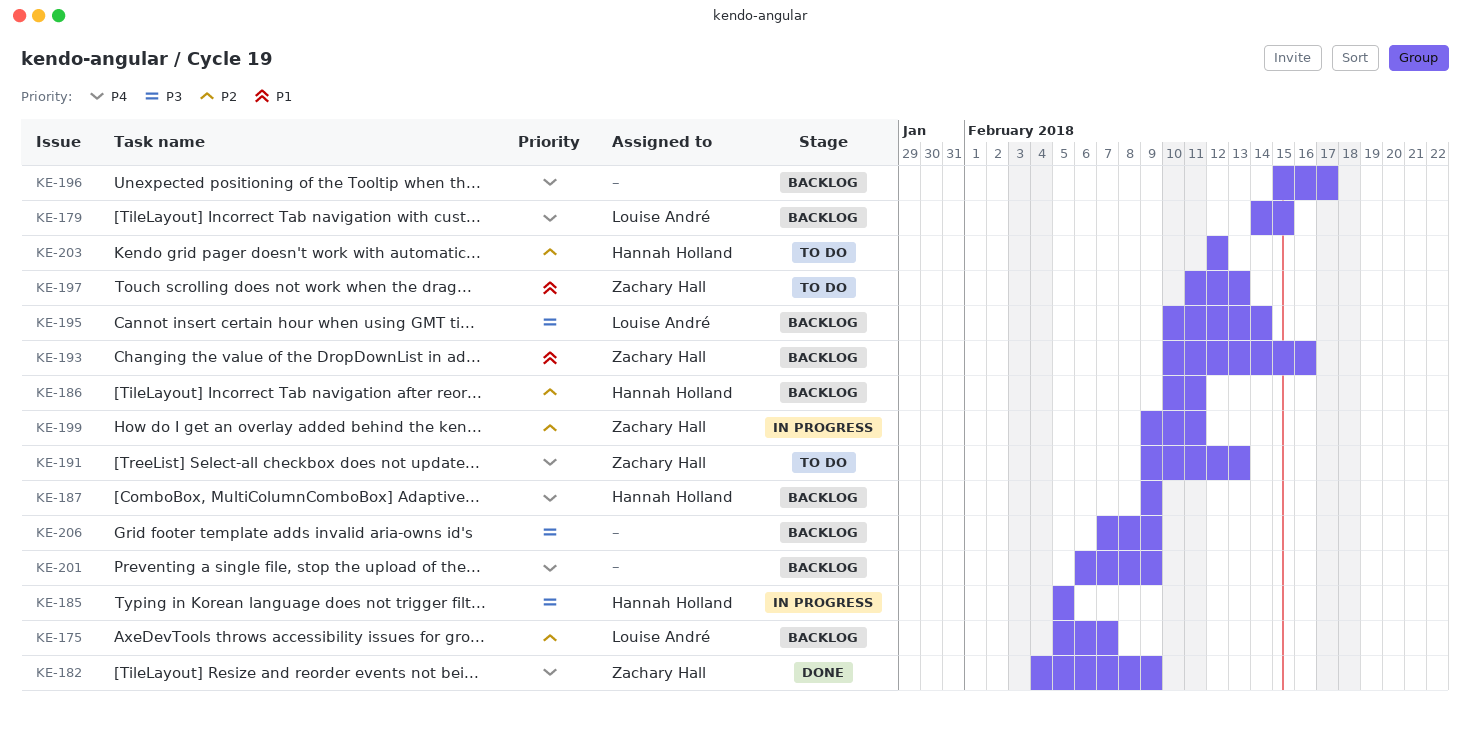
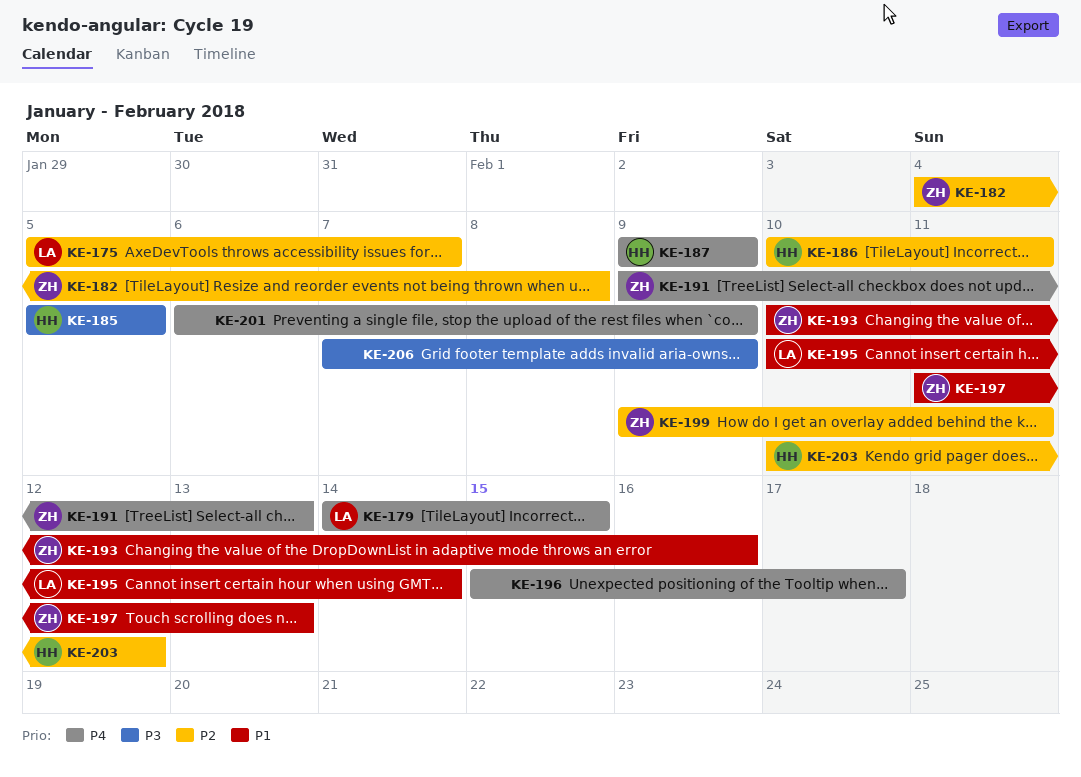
KE-182, priority: P4 -> P2
KE-182, due: Feb 9 -> Feb 8
KE-195, priority: P3 -> P1
KE-203, start: Feb 12 -> Feb 10

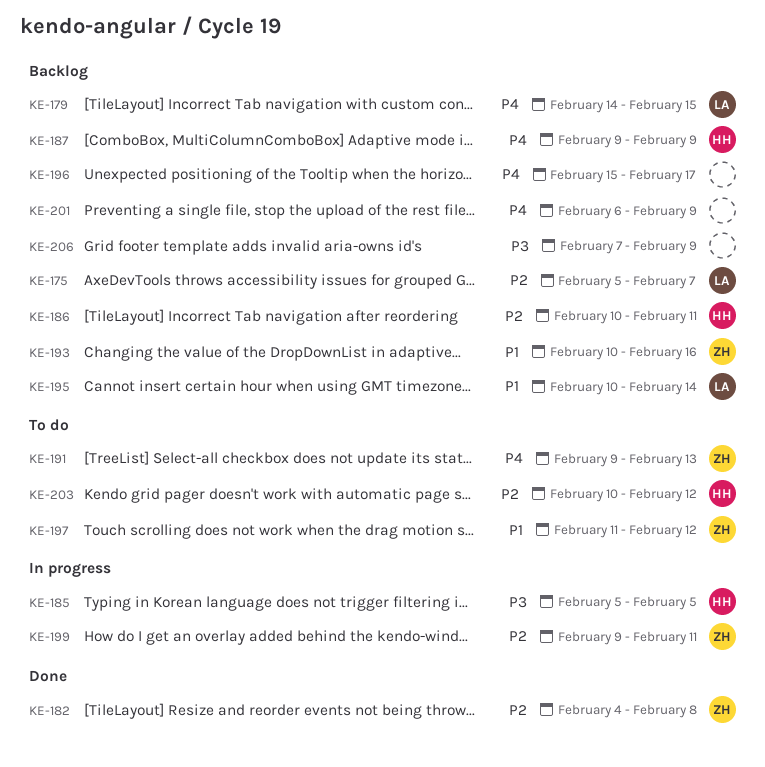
KE-197, due: Feb 13 -> Feb 12

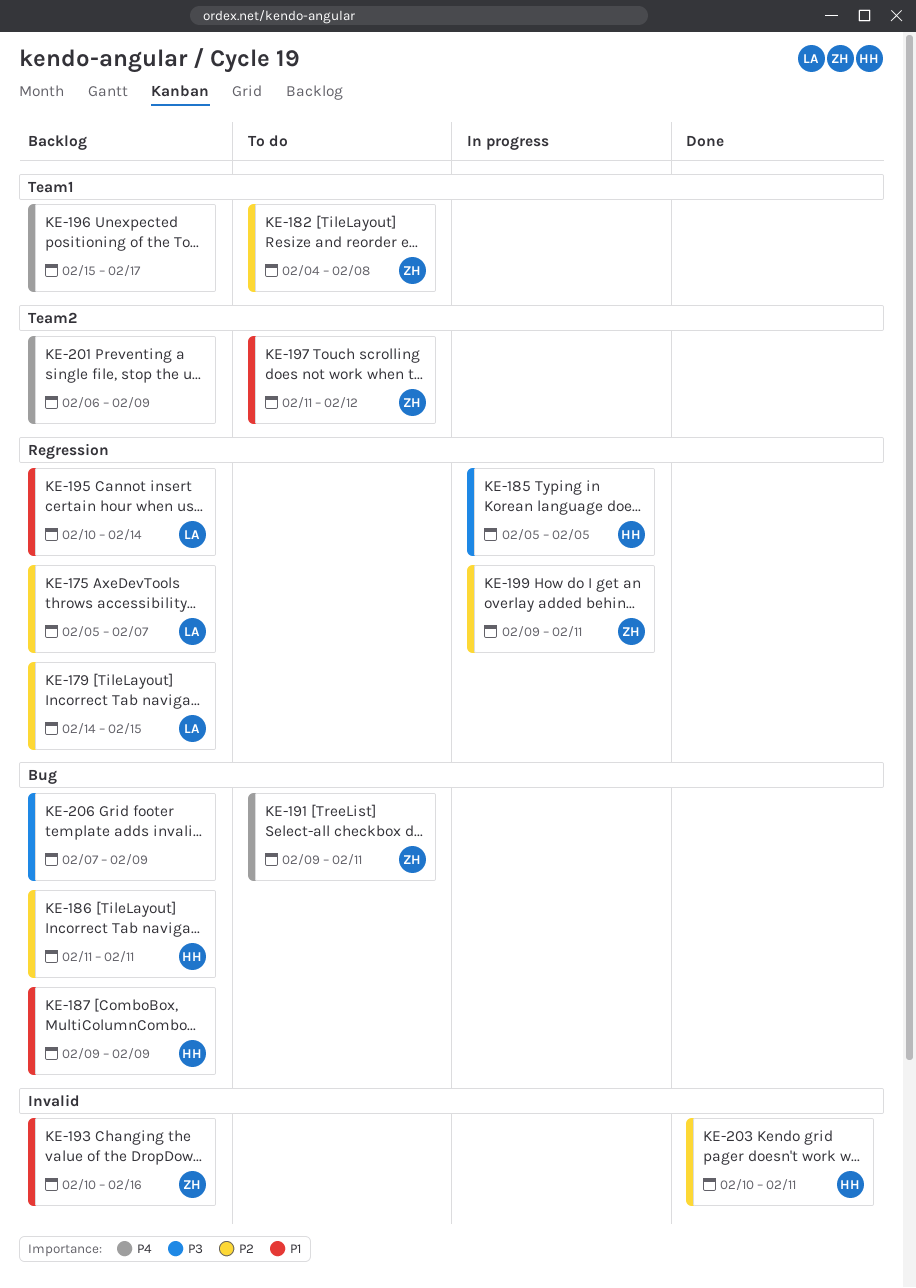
KE-179, priority: P4 -> P2
KE-182, status: Done -> To do
KE-186, start: Feb 10 -> Feb 11
KE-187, priority: P4 -> P1
KE-191, due: Feb 13 -> Feb 11
KE-203, status: To do -> Done
KE-203, due: Feb 12 -> Feb 11

